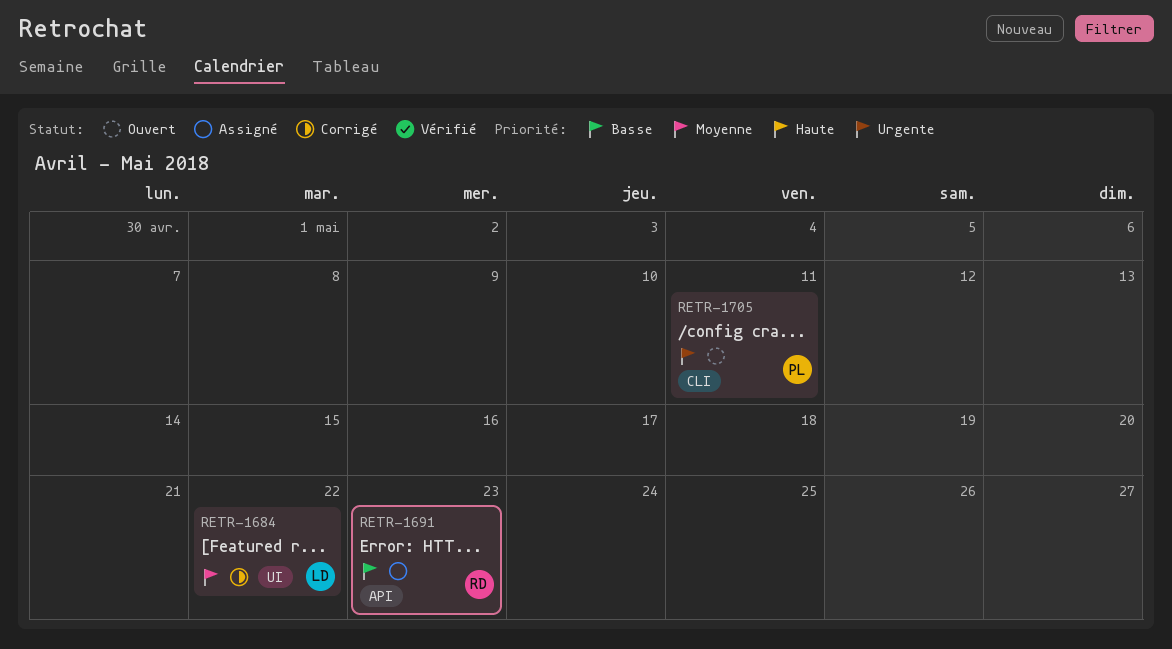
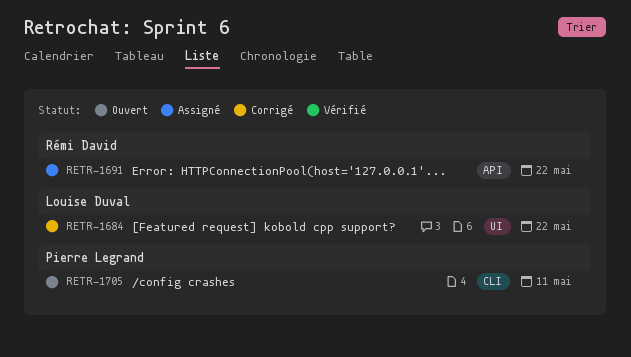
RETR-1691, due: May 23 -> May 22

